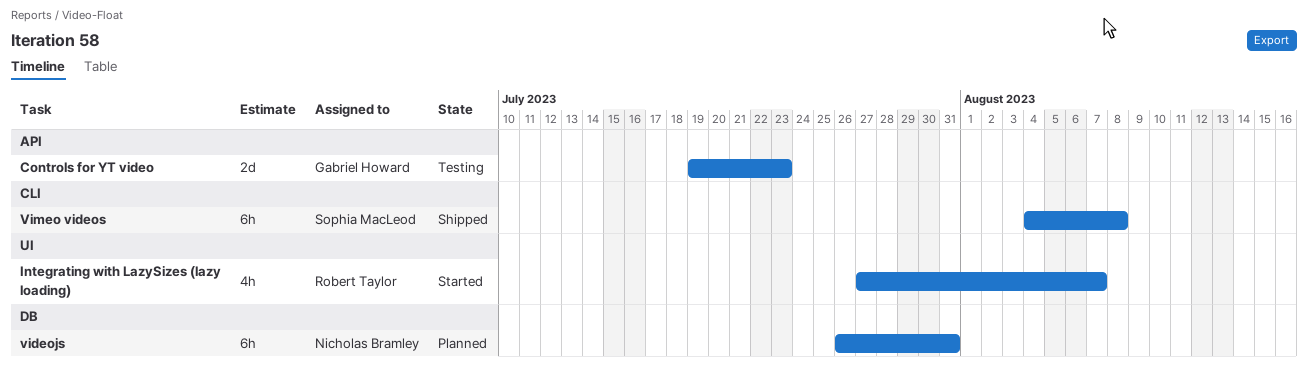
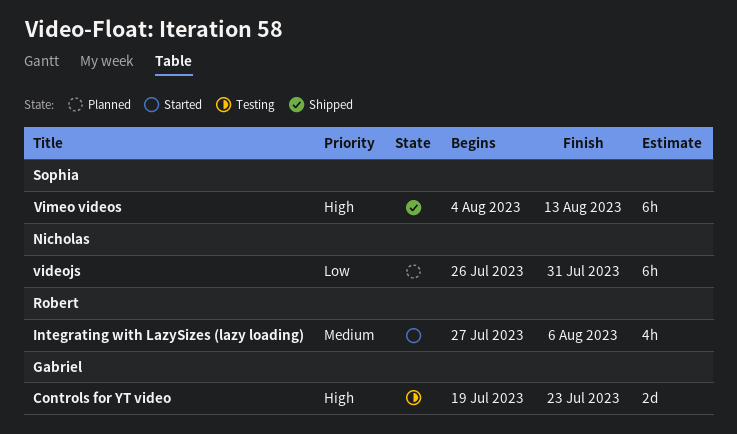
Integrating with LazySizes (lazy loading), due: Aug 7 -> Aug 6
Vimeo videos, due: Aug 8 -> Aug 13

